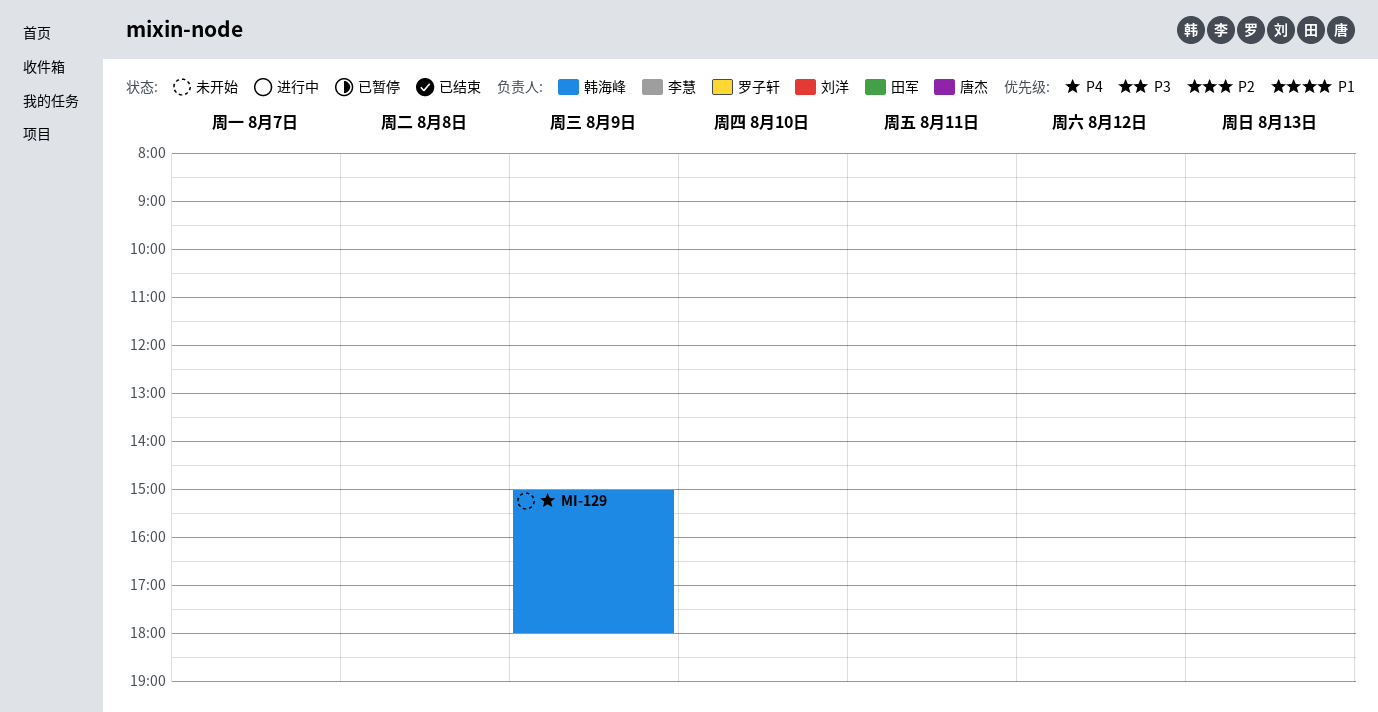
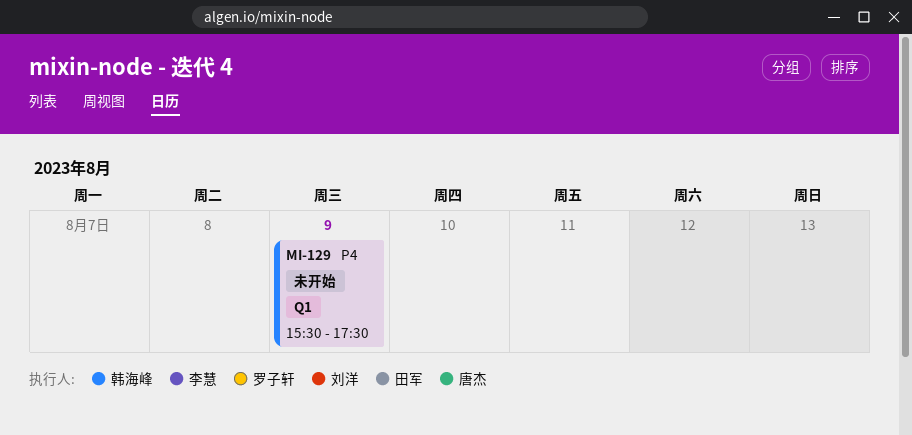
MI-129, begins: 15:00 -> 15:30
MI-129, ends: 18:00 -> 17:30

